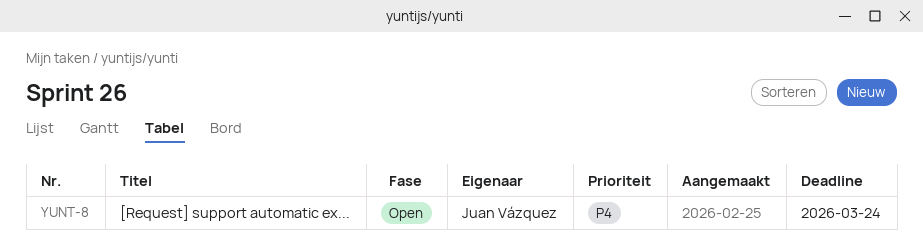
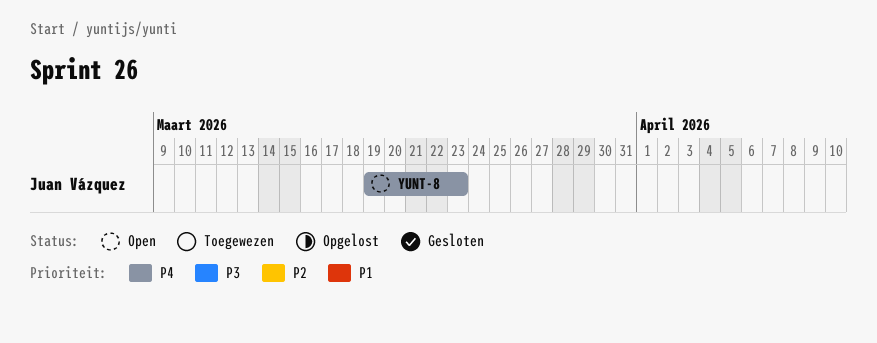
YUNT-8, due: Mar 24 -> Mar 23

